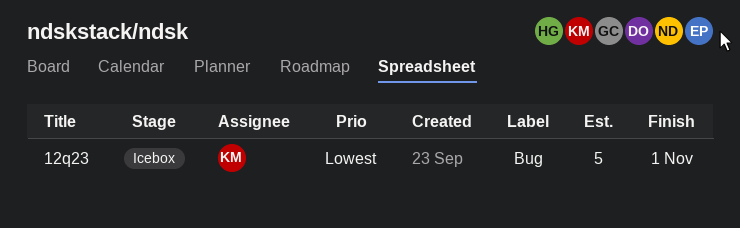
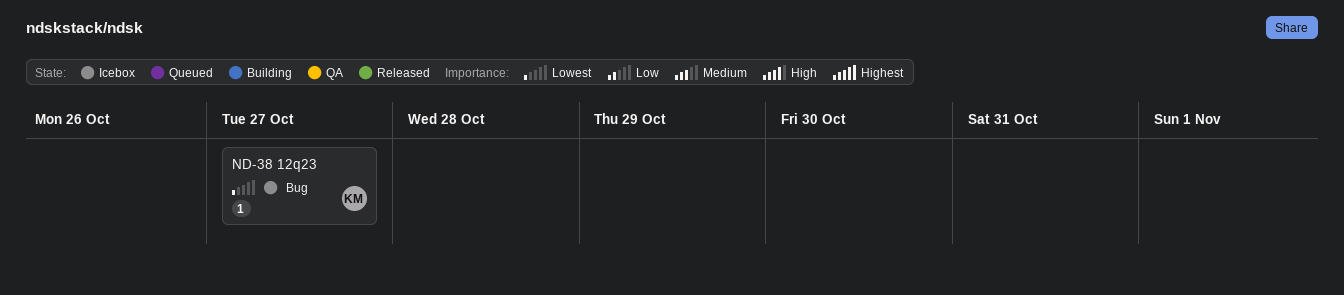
12q23, estimate: 5 -> 1
12q23, due: Nov 1 -> Oct 27

